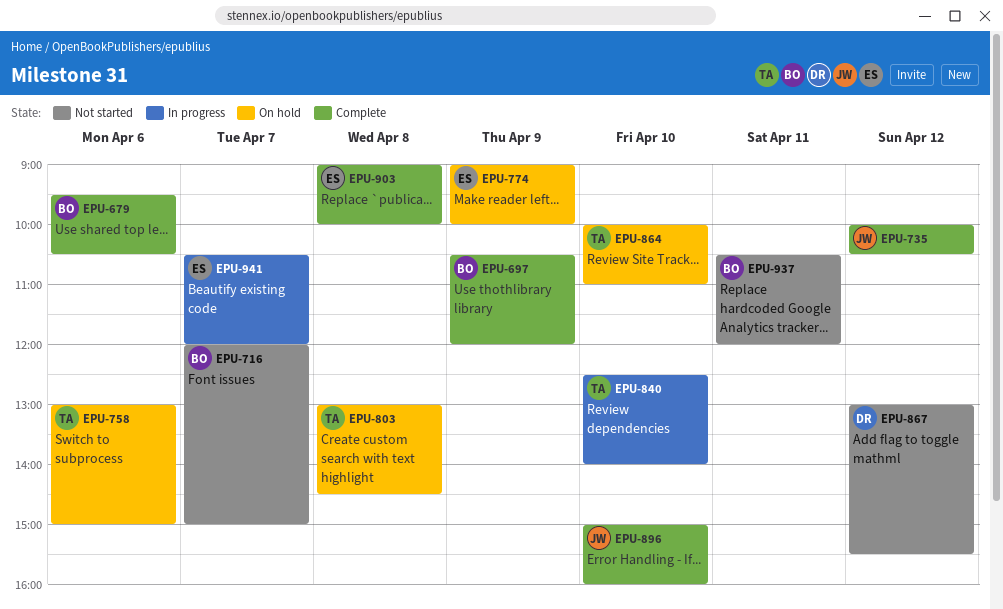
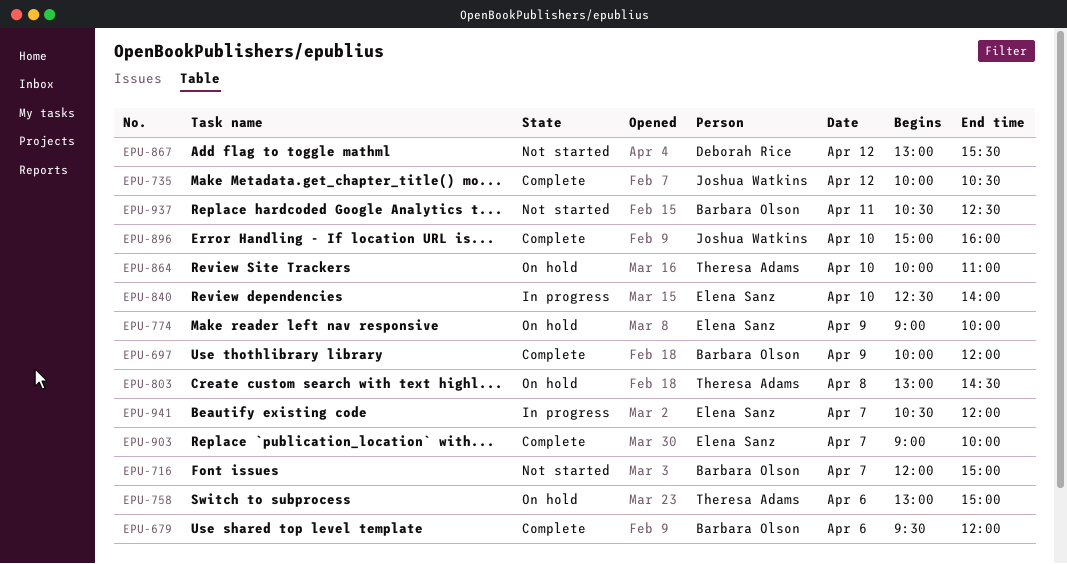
EPU-679, ends: 10:30 -> 12:00
EPU-697, begins: 10:30 -> 10:00
EPU-840, owner: Theresa Adams -> Elena Sanz
EPU-903, day: Apr 8 -> Apr 7
EPU-937, ends: 12:00 -> 12:30

